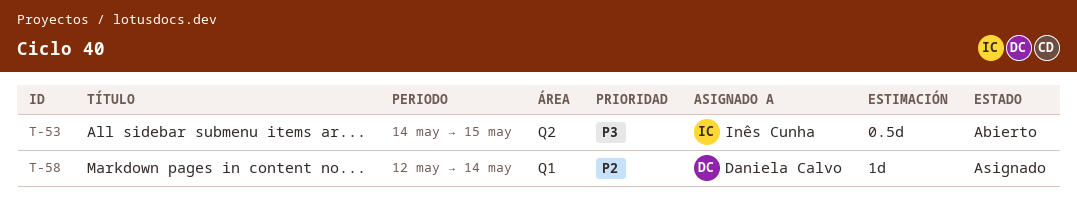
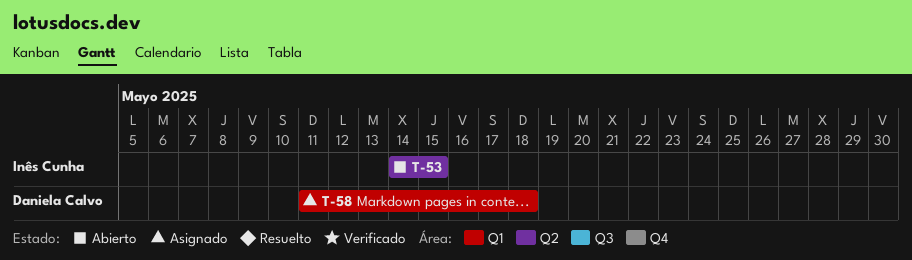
T-58, start: May 12 -> May 11
T-58, due: May 14 -> May 18

